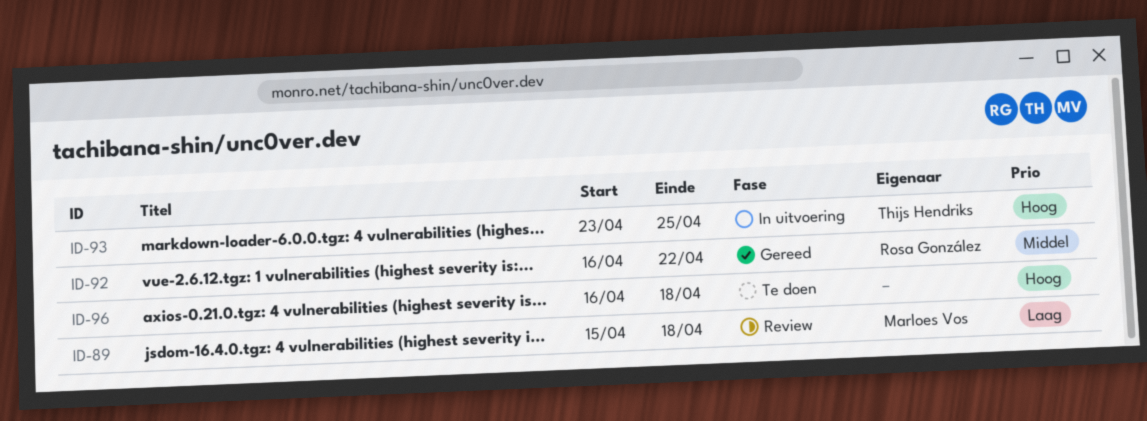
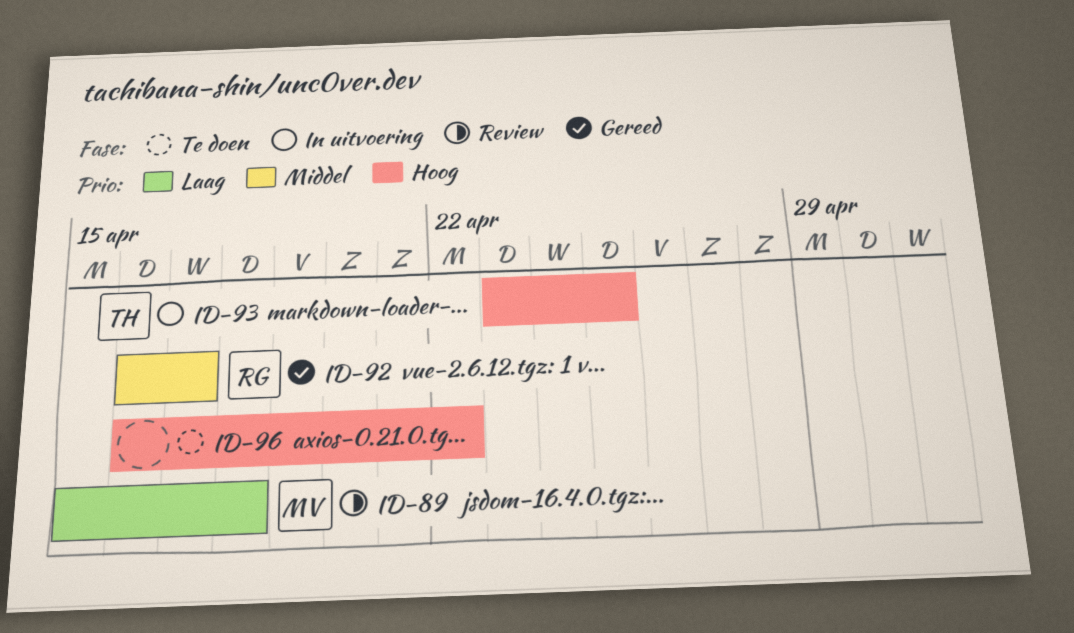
ID-92, due: Apr 22 -> Apr 17
ID-96, due: Apr 18 -> Apr 22

